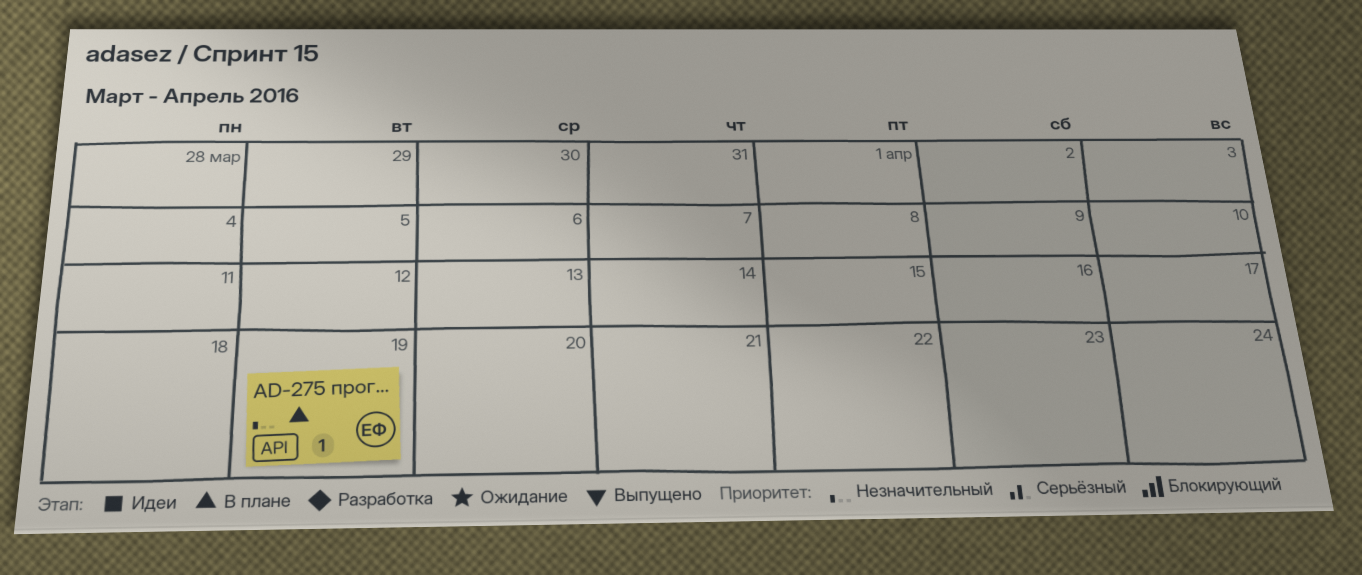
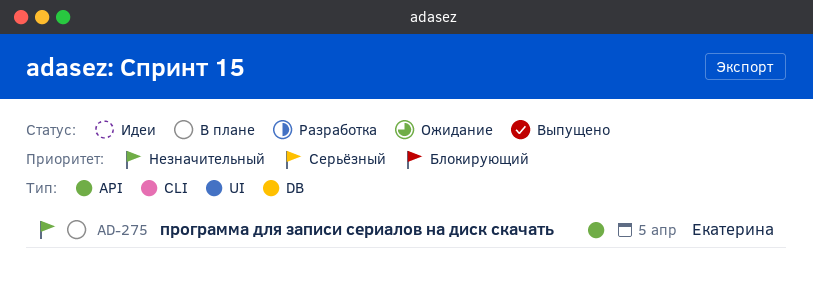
AD-275, due: Apr 19 -> Apr 5

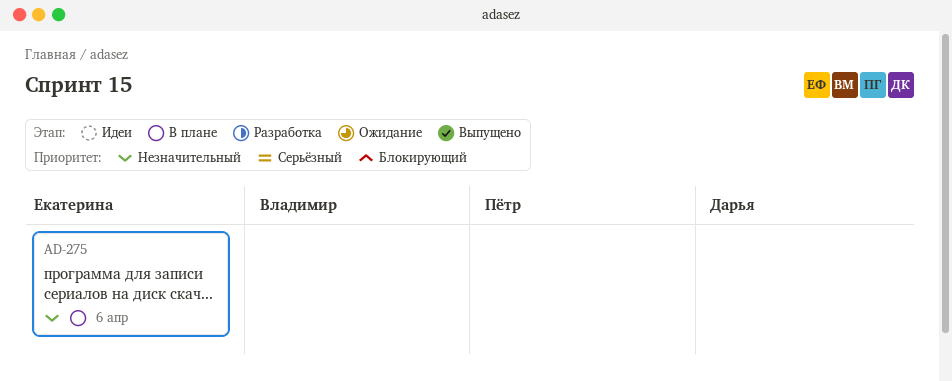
AD-275, due: Apr 5 -> Apr 6

